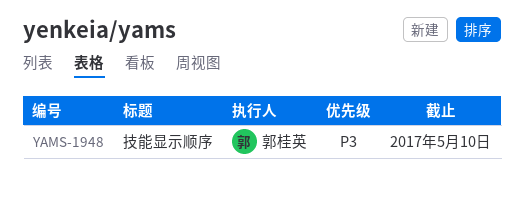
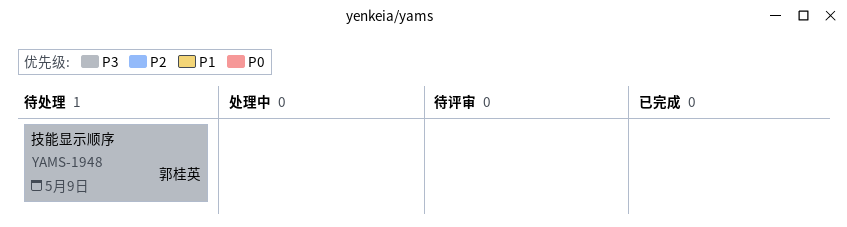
YAMS-1948, due: May 10 -> May 9

